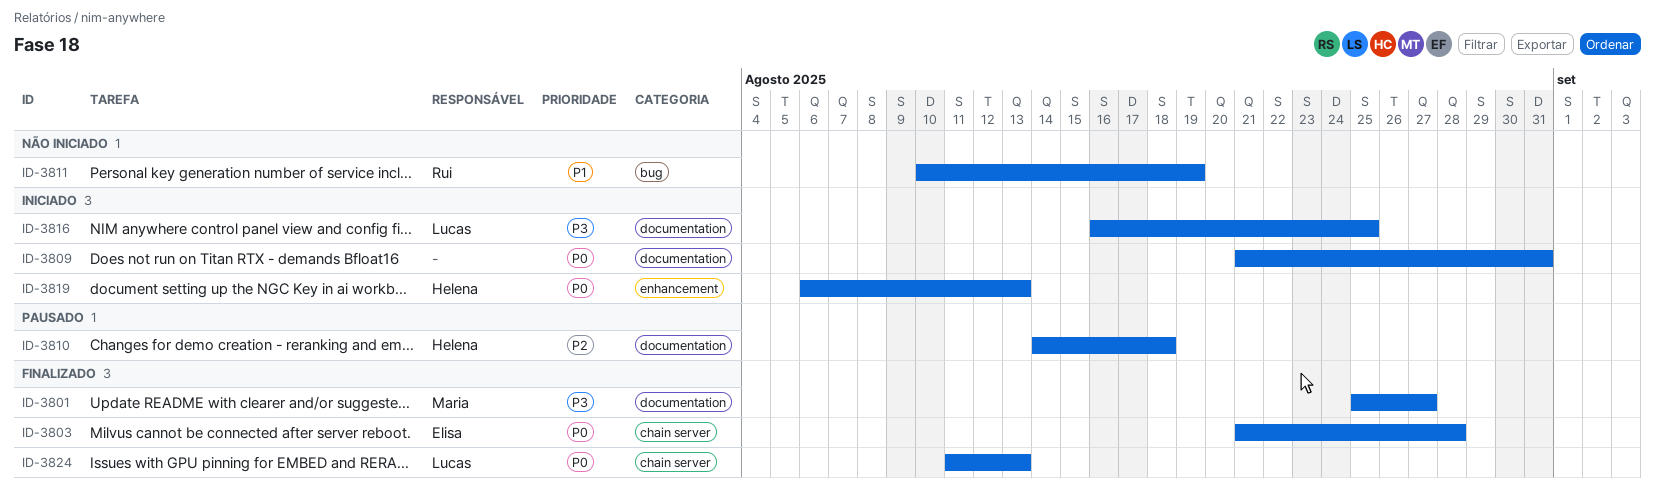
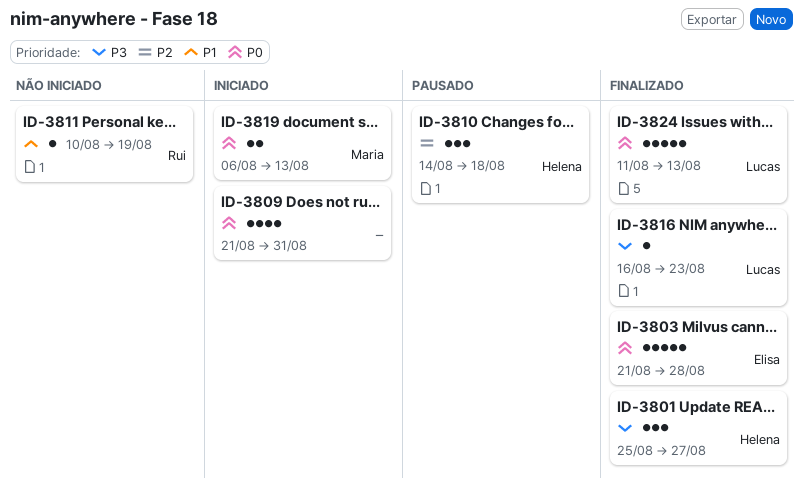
ID-3801, owner: Maria -> Helena
ID-3816, status: Iniciado -> Finalizado
ID-3816, due: Aug 25 -> Aug 23
ID-3819, owner: Helena -> Maria

